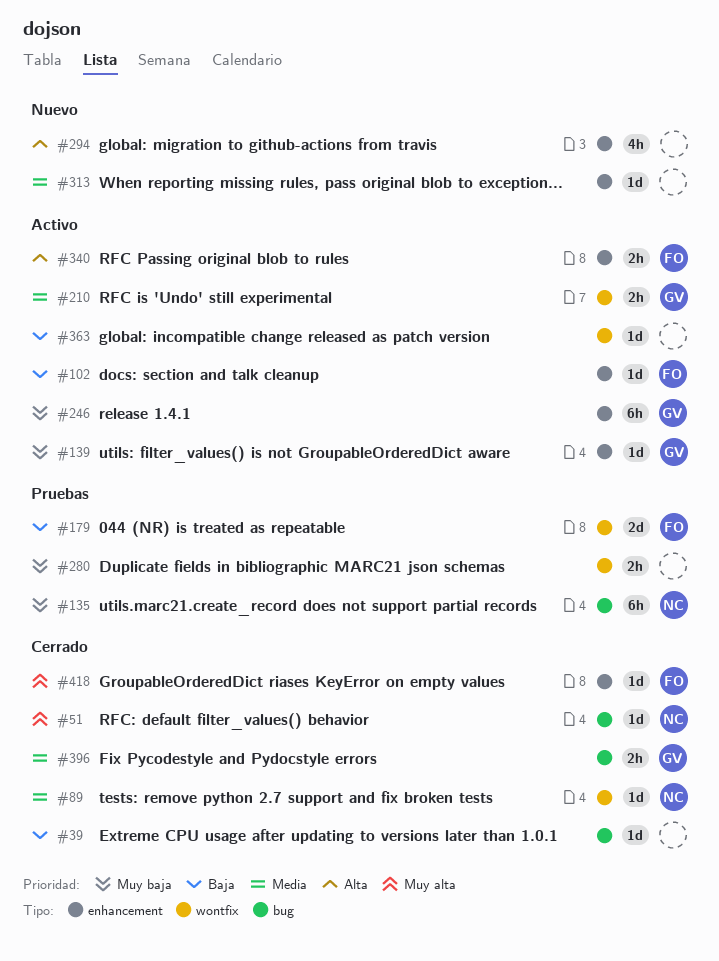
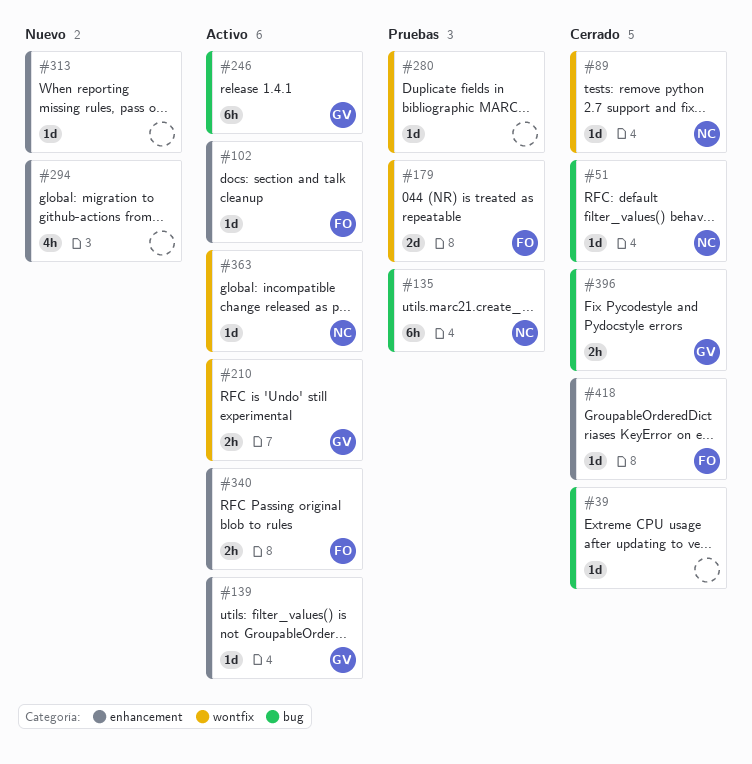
#246, label: enhancement -> bug
#280, estimate: 2h -> 1d
#363, owner: none -> NC

